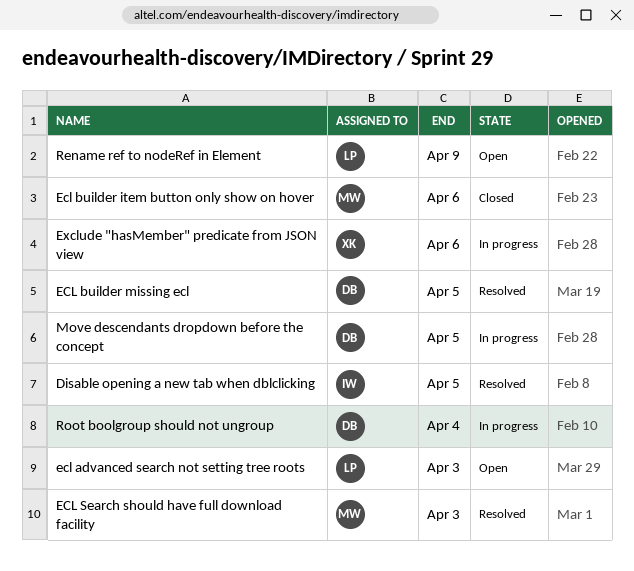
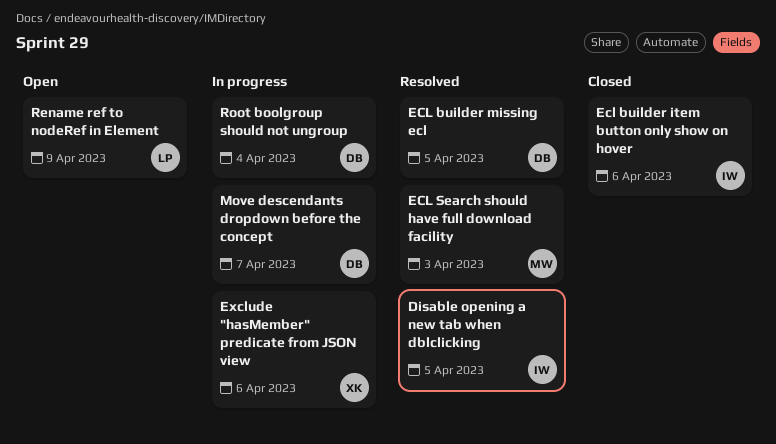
ecl advanced search not setting tree roots: present -> none
Ecl builder item button only show on hover, owner: MW -> IW
Move descendants dropdown before the concept, due: Apr 5 -> Apr 7

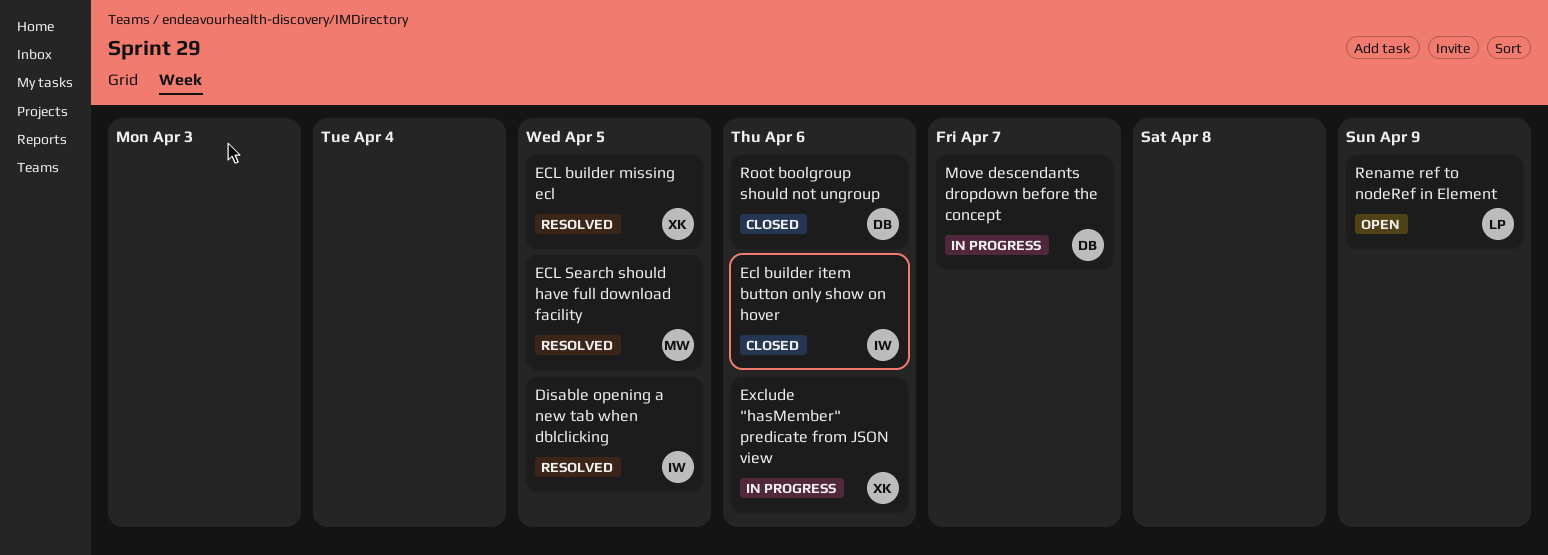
ECL builder missing ecl, owner: DB -> XK
ECL Search should have full download facility, due: Apr 3 -> Apr 5
Root boolgroup should not ungroup, status: In progress -> Closed
Root boolgroup should not ungroup, due: Apr 4 -> Apr 6

